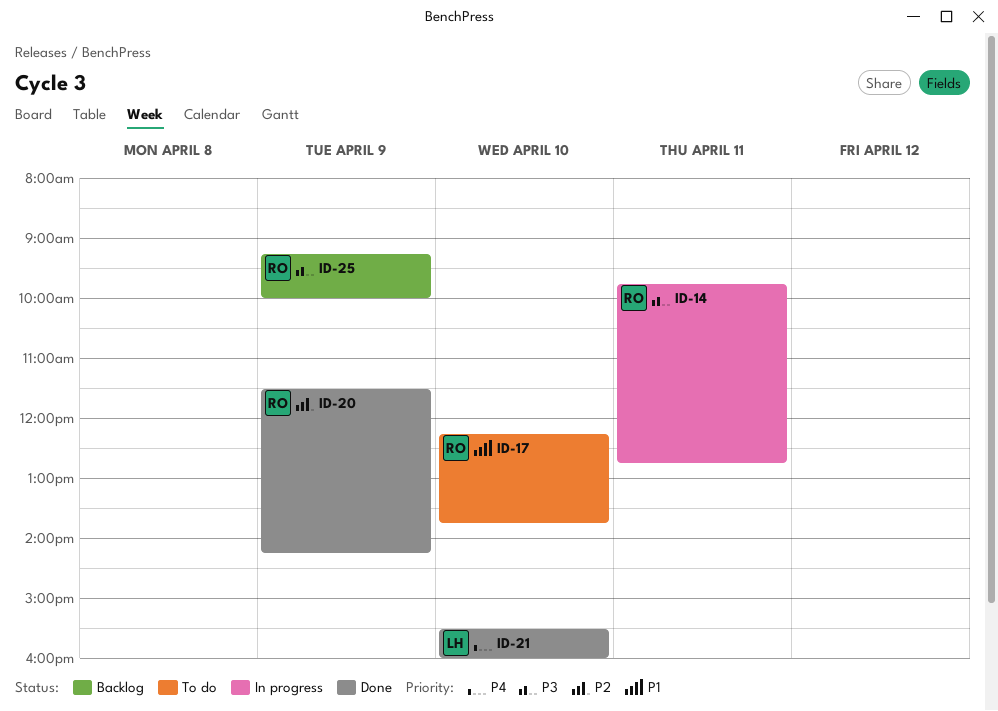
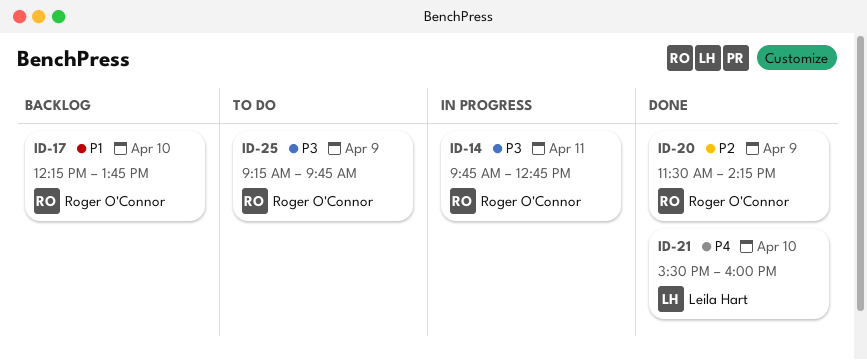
ID-17, status: To do -> Backlog
ID-25, status: Backlog -> To do
ID-25, ends: 10:00 -> 09:45

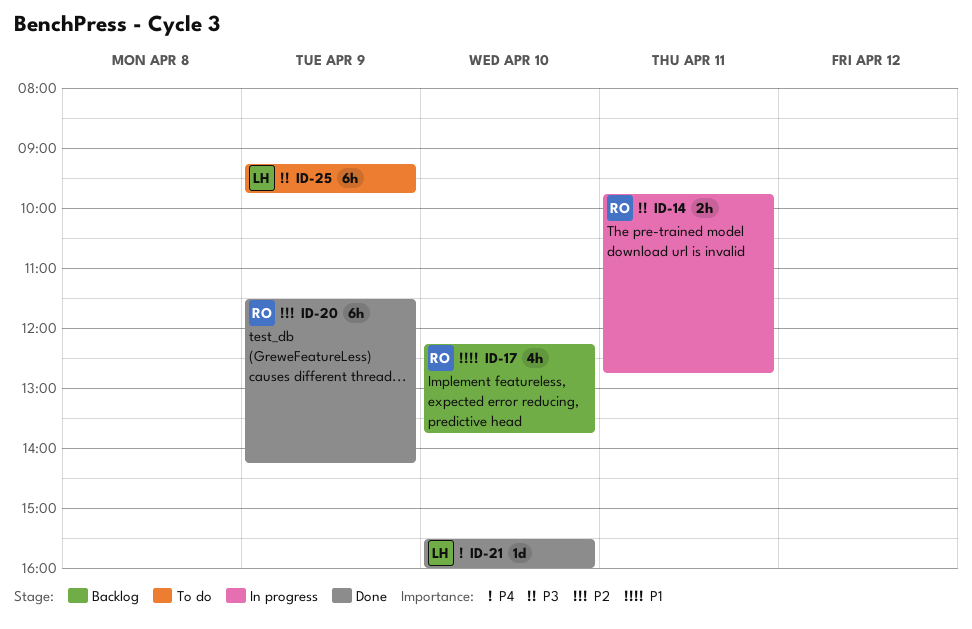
ID-25, owner: Roger O'Connor -> Leila Hart

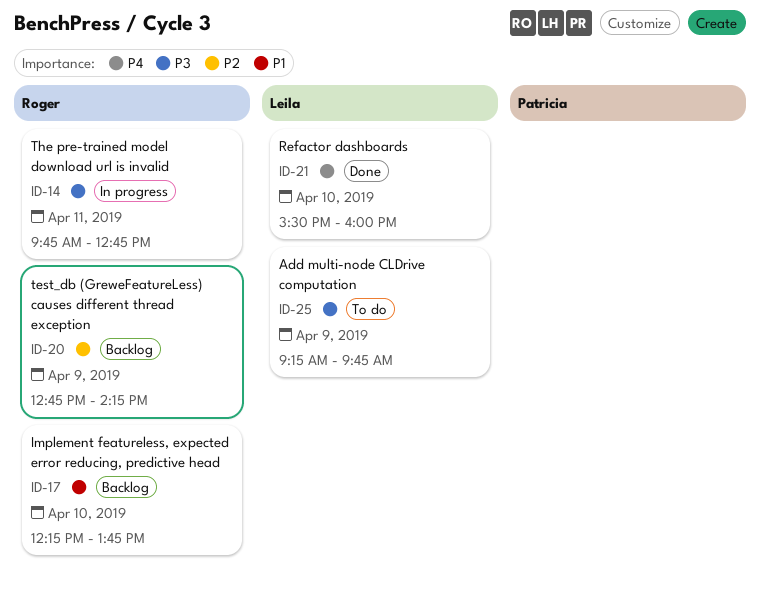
ID-20, status: Done -> Backlog
ID-20, begins: 11:30 -> 12:45

